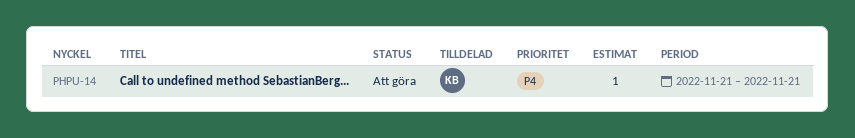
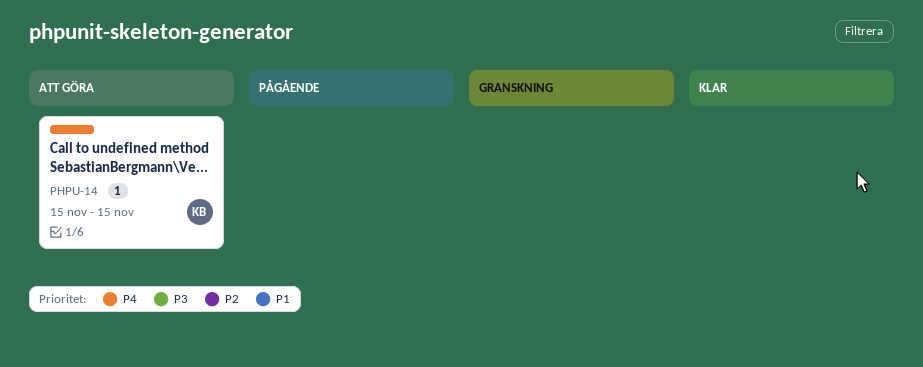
PHPU-14, start: Nov 21 -> Nov 15
PHPU-14, due: Nov 21 -> Nov 15

